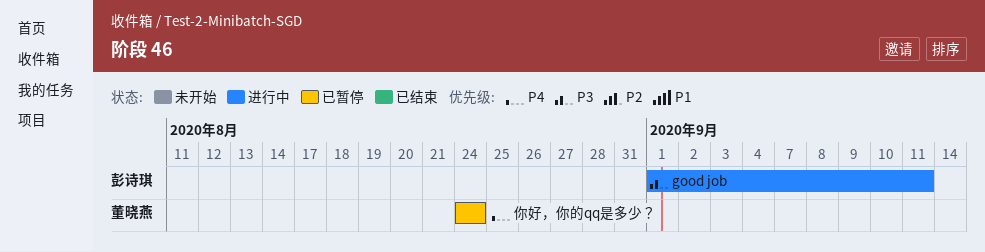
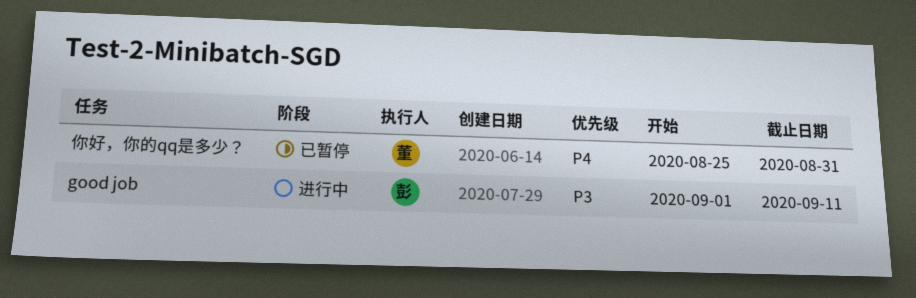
你好，你的qq是多少？, start: Aug 24 -> Aug 25
你好，你的qq是多少？, due: Aug 24 -> Aug 31

